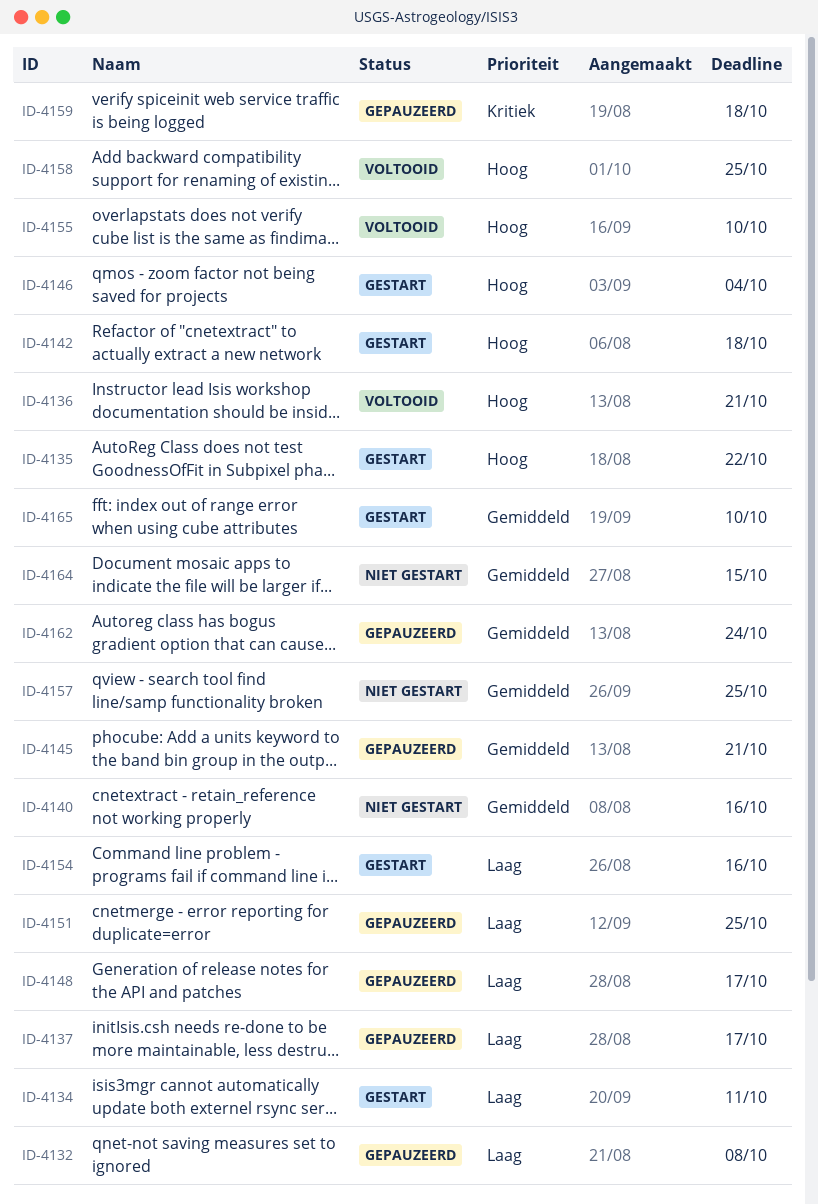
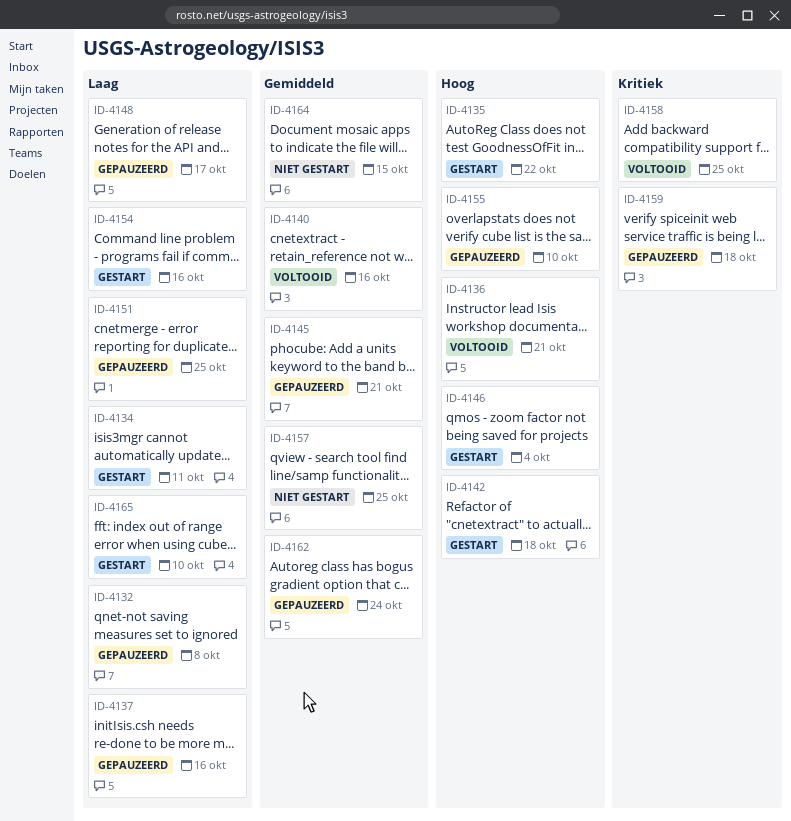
ID-4137, due: Oct 17 -> Oct 16
ID-4140, status: Niet gestart -> Voltooid
ID-4155, status: Voltooid -> Gepauzeerd
ID-4158, priority: Hoog -> Kritiek
ID-4165, priority: Gemiddeld -> Laag

